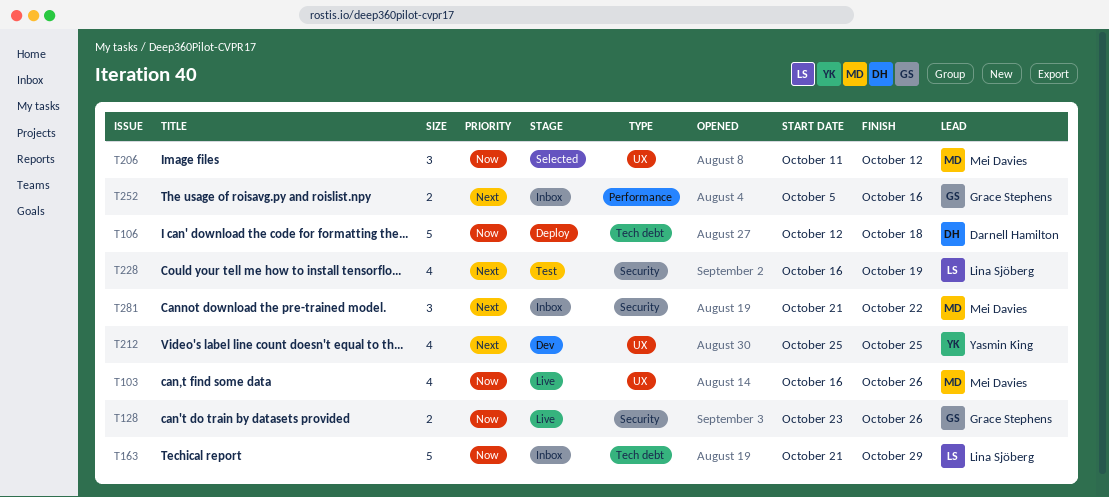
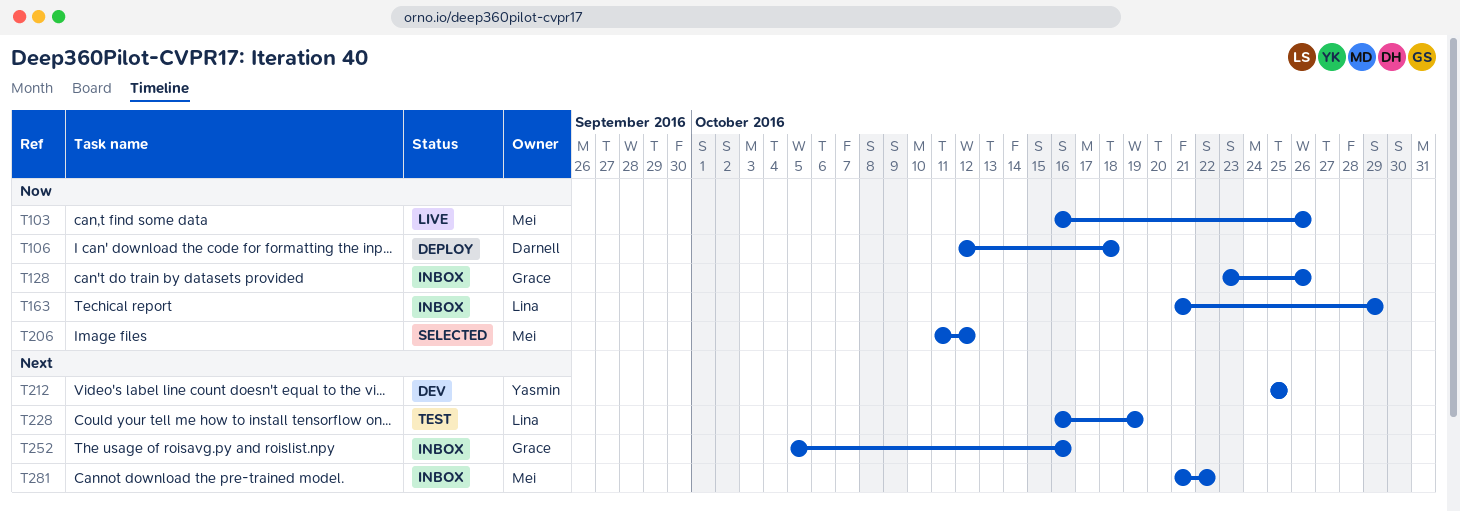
T128, status: Live -> Inbox

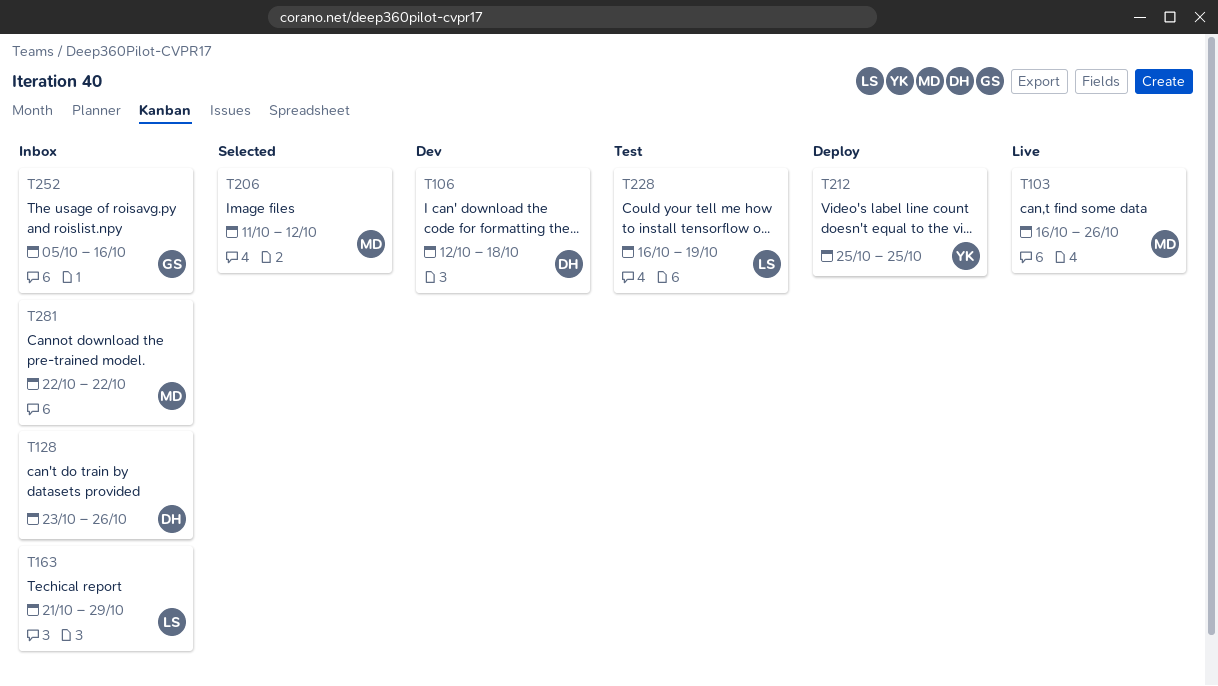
T106, status: Deploy -> Dev
T128, owner: Grace -> Darnell
T212, status: Dev -> Deploy
T281, start: Oct 21 -> Oct 22

